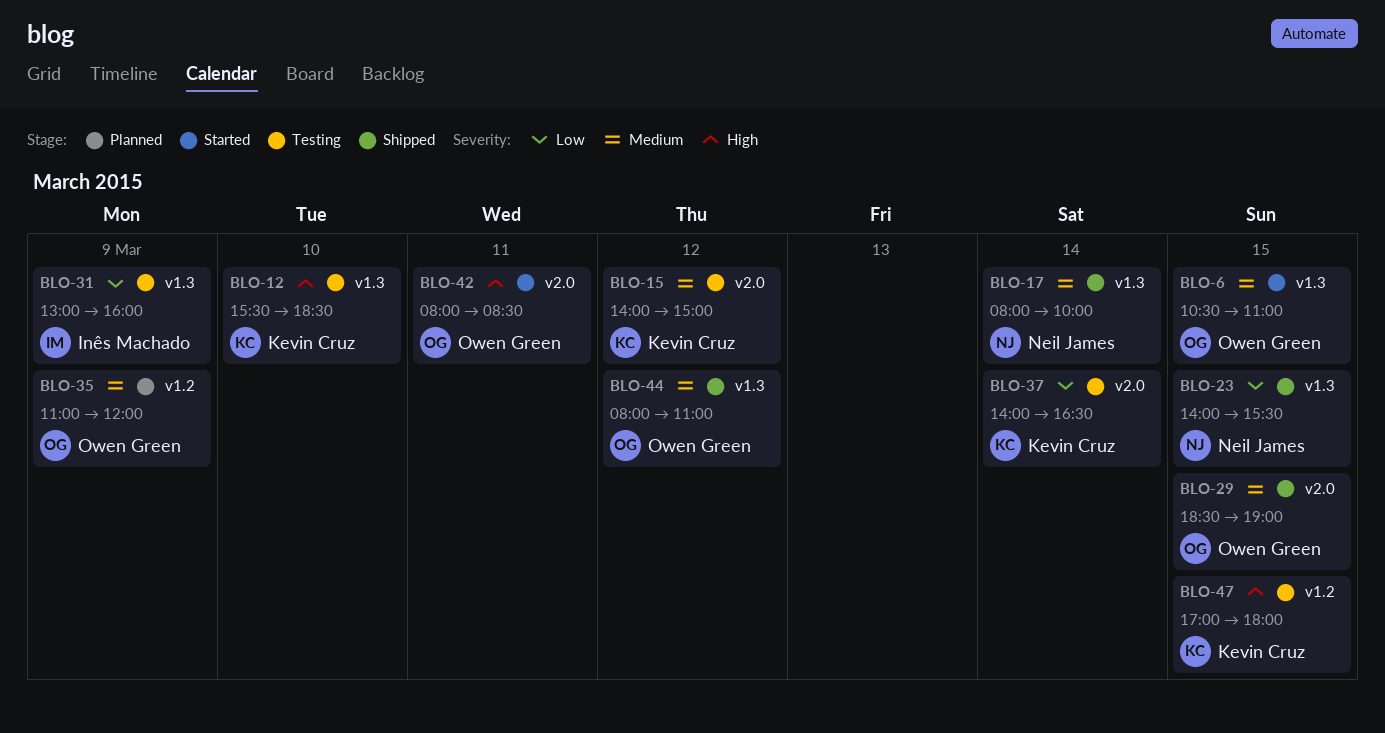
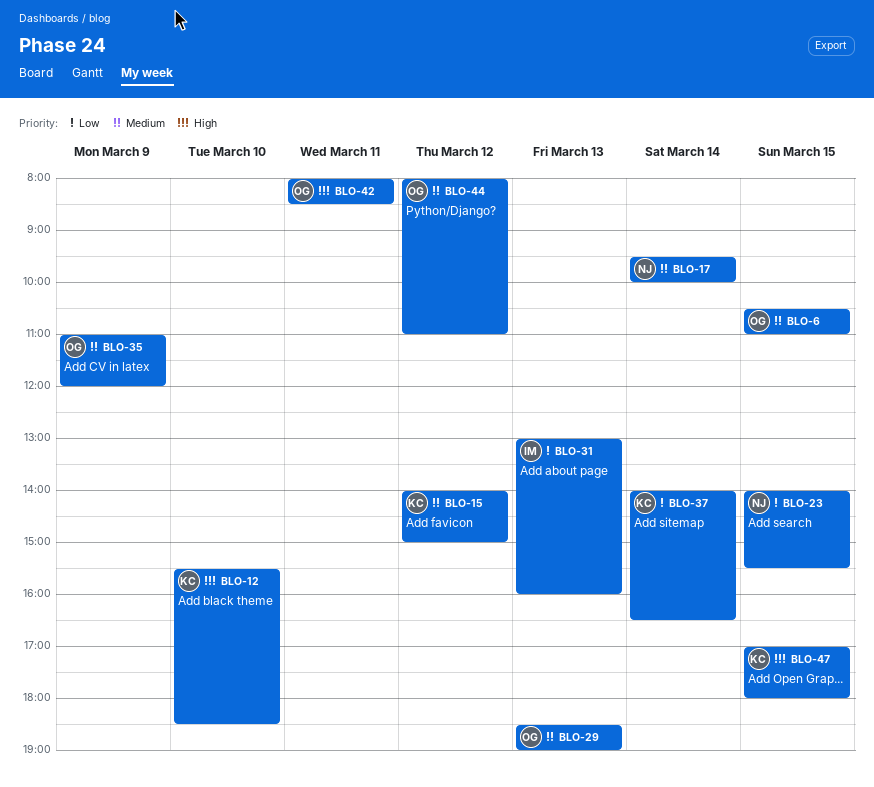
BLO-17, begins: 08:00 -> 09:30
BLO-29, day: Mar 15 -> Mar 13
BLO-31, day: Mar 9 -> Mar 13

